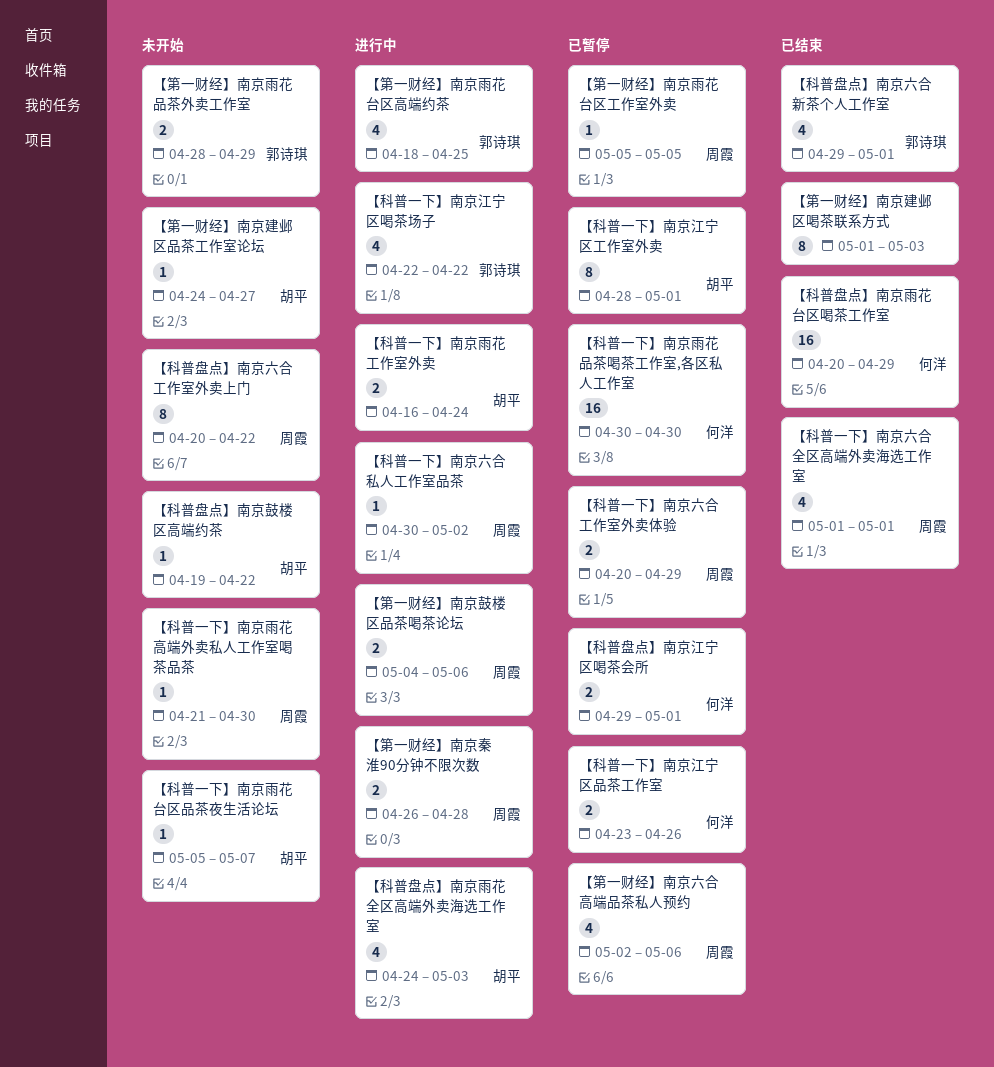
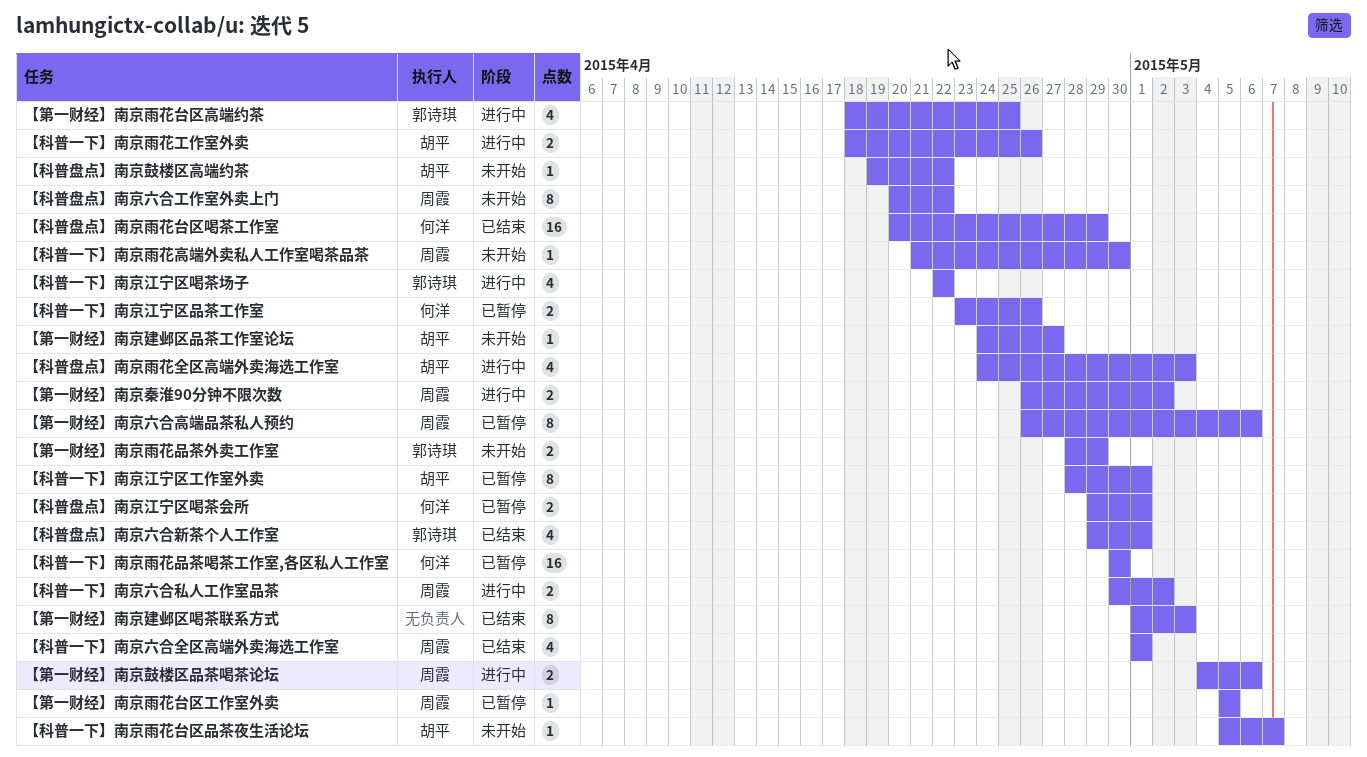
【科普一下】南京六合工作室外卖体验: present -> none
【科普一下】南京六合私人工作室品茶, estimate: 1 -> 2
【科普一下】南京雨花工作室外卖, start: Apr 16 -> Apr 18
【科普一下】南京雨花工作室外卖, due: Apr 24 -> Apr 26
【第一财经】南京六合高端品茶私人预约, estimate: 4 -> 8
【第一财经】南京六合高端品茶私人预约, start: May 2 -> Apr 26
【第一财经】南京秦淮90分钟不限次数, due: Apr 28 -> May 2

